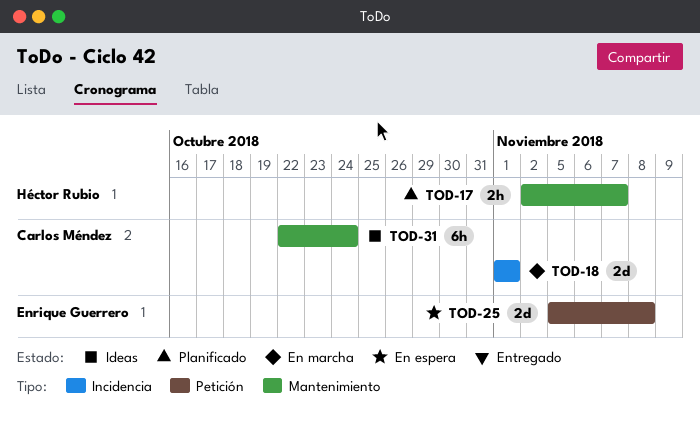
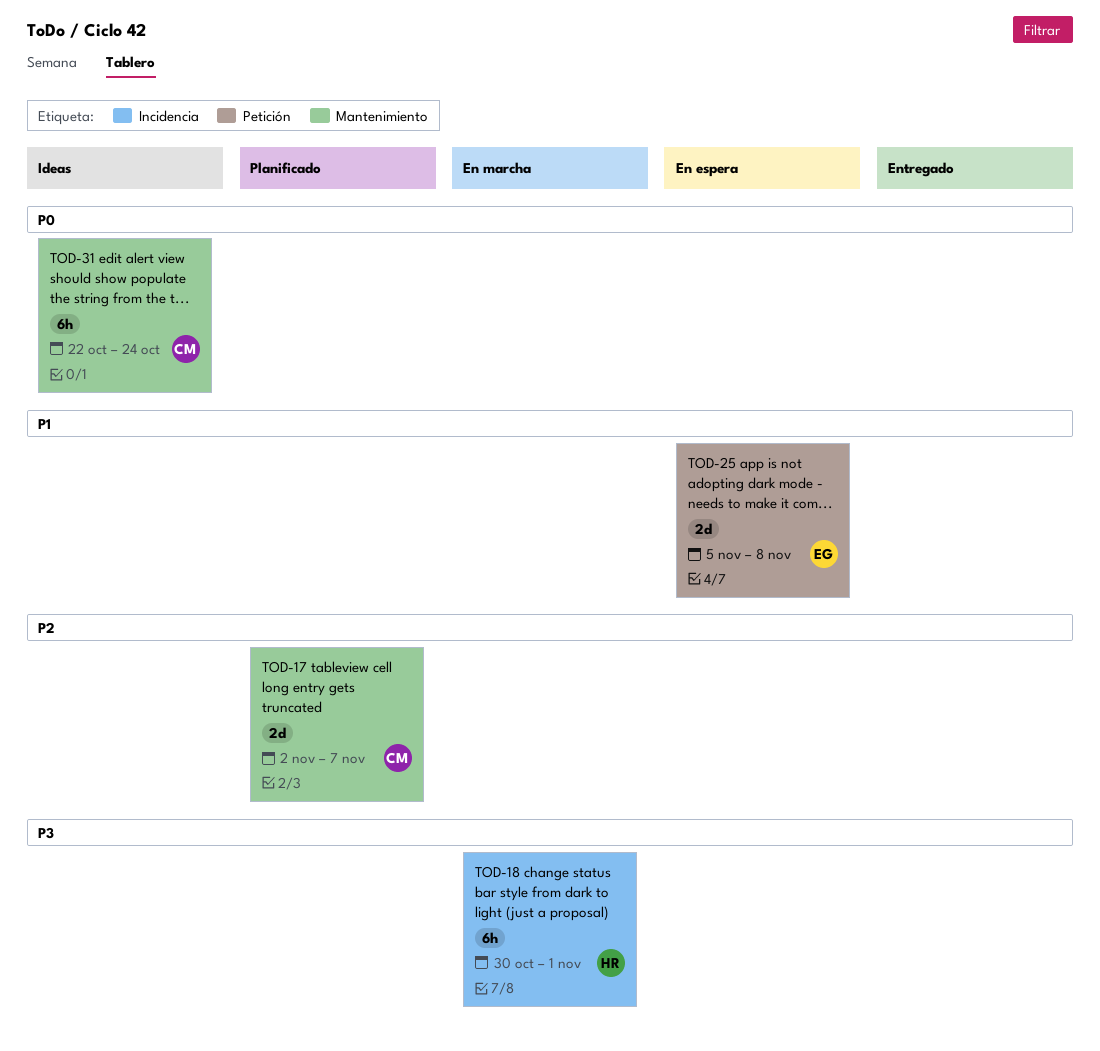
TOD-17, owner: Héctor Rubio -> Carlos Méndez
TOD-17, estimate: 2h -> 2d
TOD-18, owner: Carlos Méndez -> Héctor Rubio
TOD-18, estimate: 2d -> 6h
TOD-18, start: Nov 1 -> Oct 30

